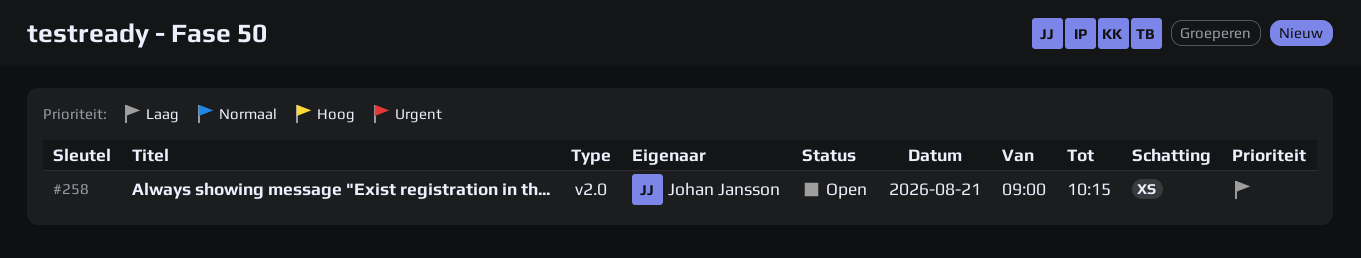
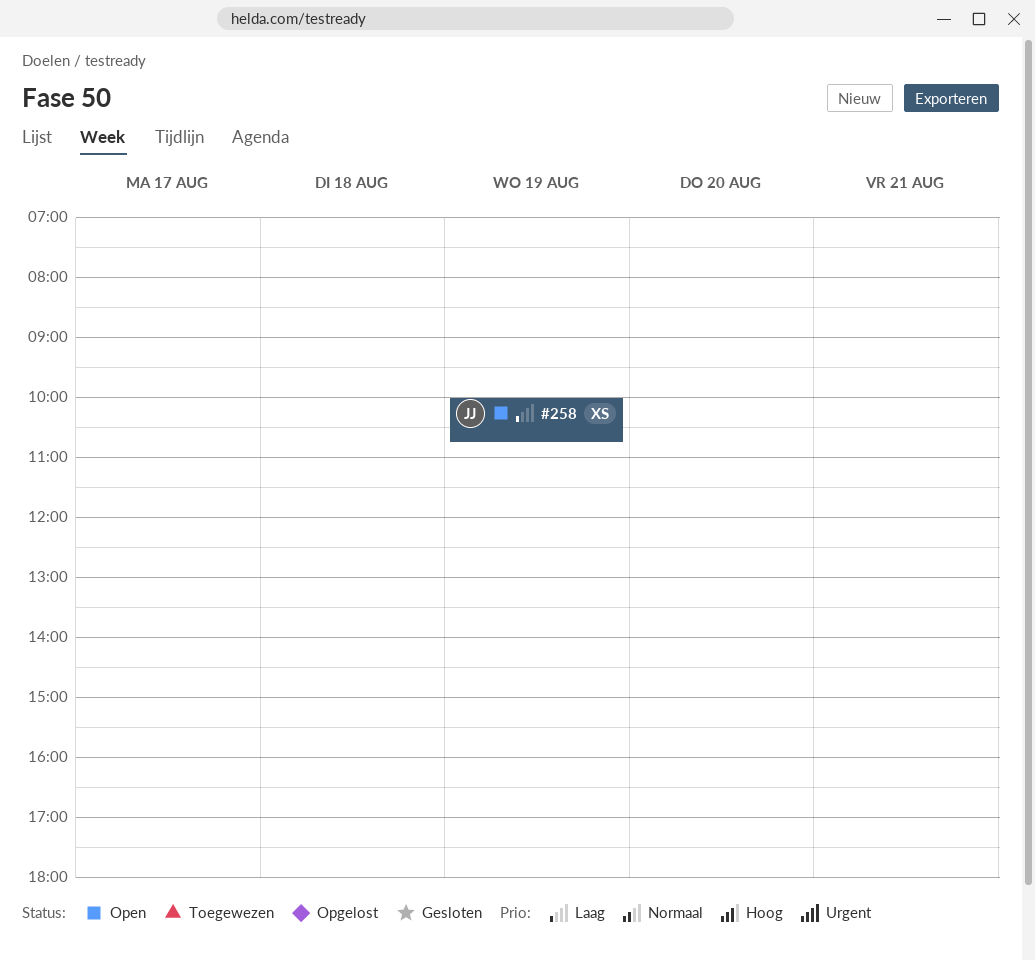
#258, day: Aug 21 -> Aug 19
#258, begins: 09:00 -> 10:00
#258, ends: 10:15 -> 10:45

